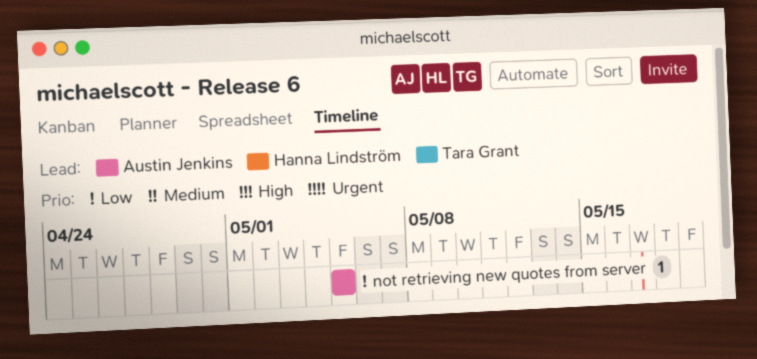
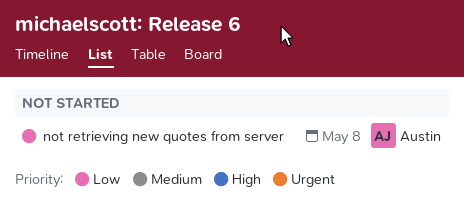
not retrieving new quotes from server, due: May 5 -> May 8

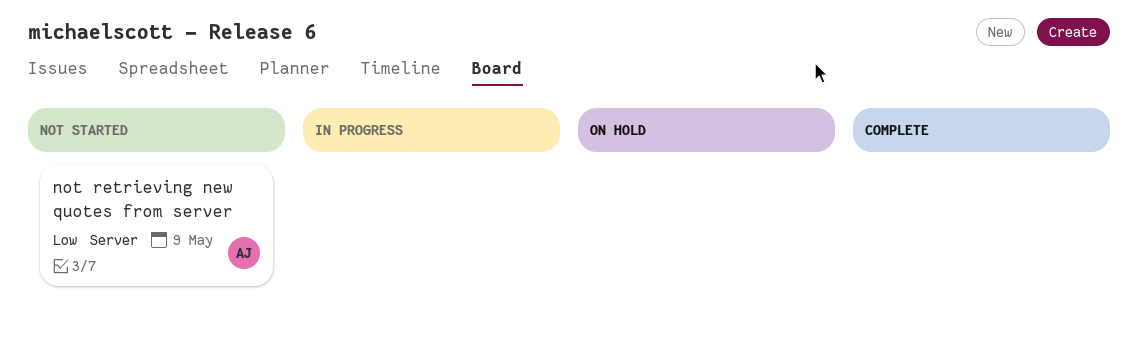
not retrieving new quotes from server, due: May 8 -> May 9

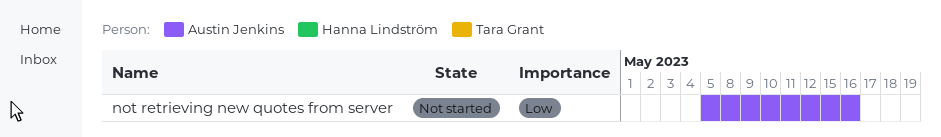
not retrieving new quotes from server, due: May 9 -> May 16

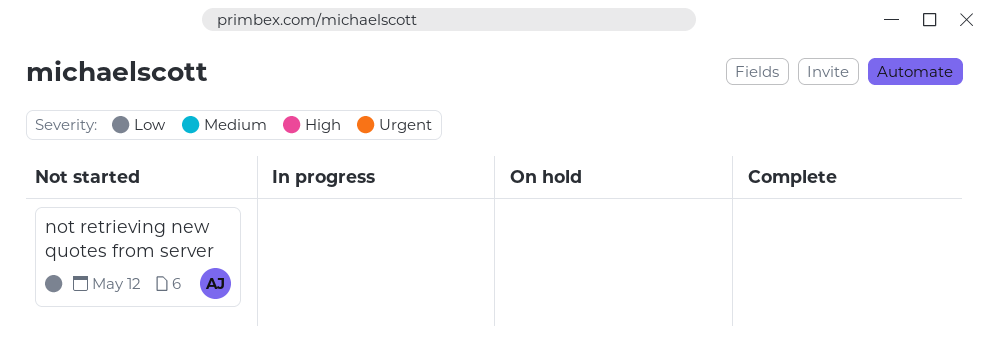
not retrieving new quotes from server, due: May 16 -> May 12

